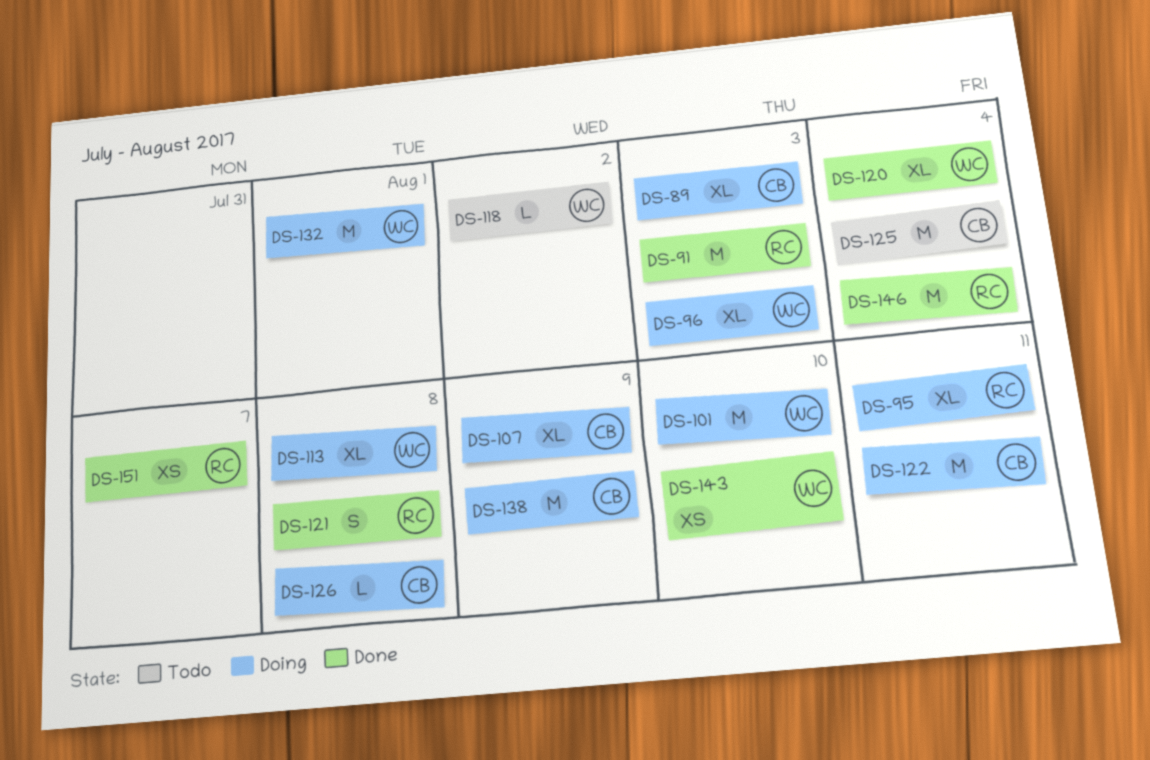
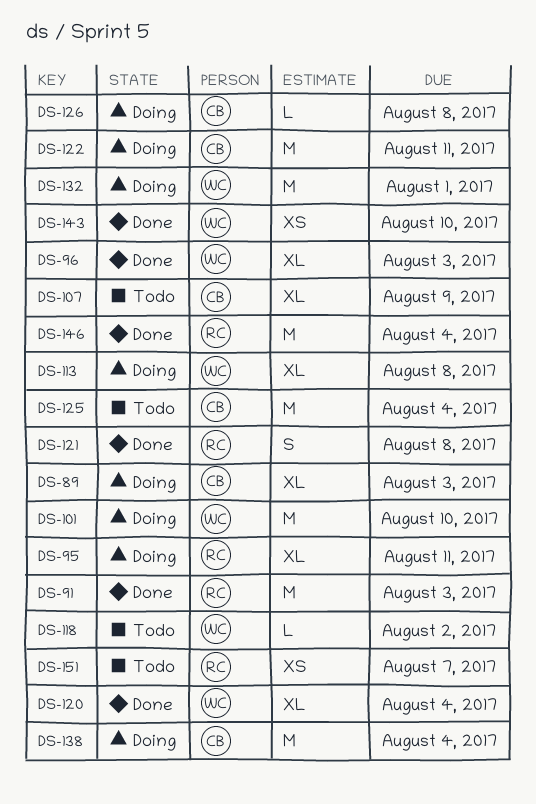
DS-96, status: Doing -> Done
DS-107, status: Doing -> Todo
DS-138, due: Aug 9 -> Aug 4
DS-151, status: Done -> Todo

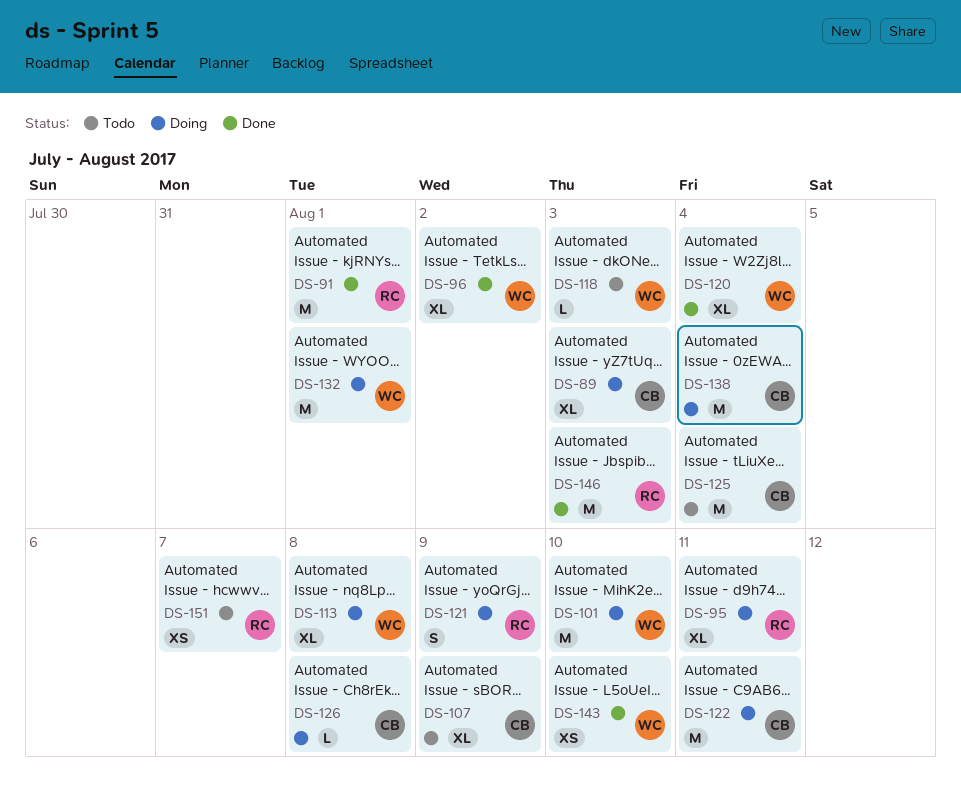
DS-91, due: Aug 3 -> Aug 1
DS-96, due: Aug 3 -> Aug 2
DS-118, due: Aug 2 -> Aug 3
DS-121, status: Done -> Doing
DS-121, due: Aug 8 -> Aug 9
DS-146, due: Aug 4 -> Aug 3

